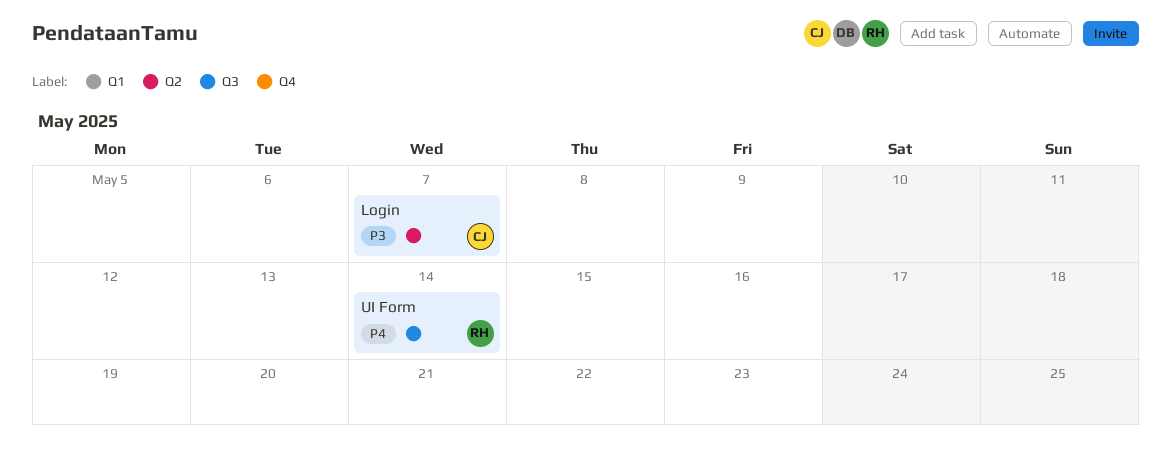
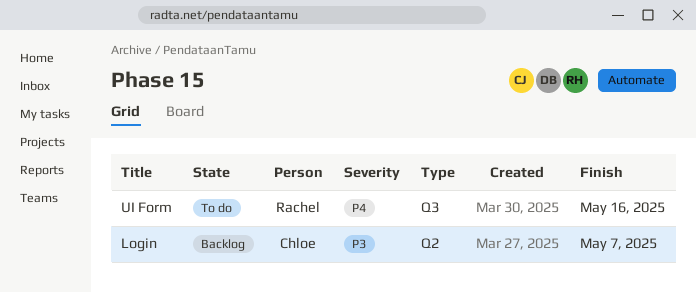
UI Form, due: May 14 -> May 16

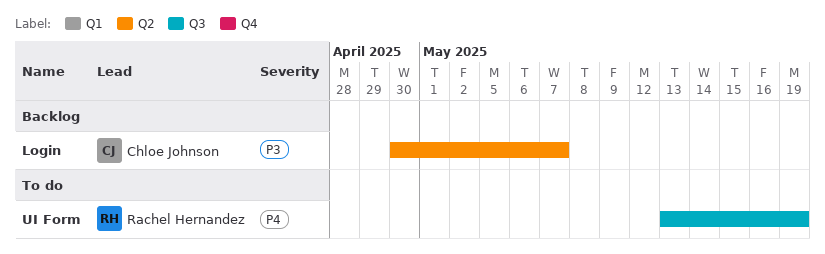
UI Form, due: May 16 -> May 19

